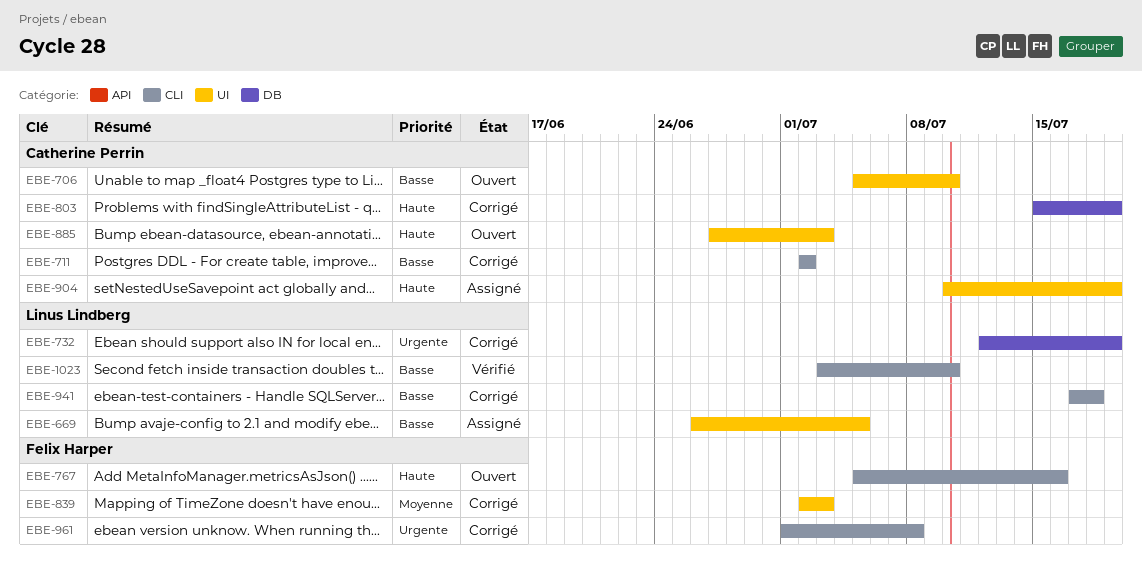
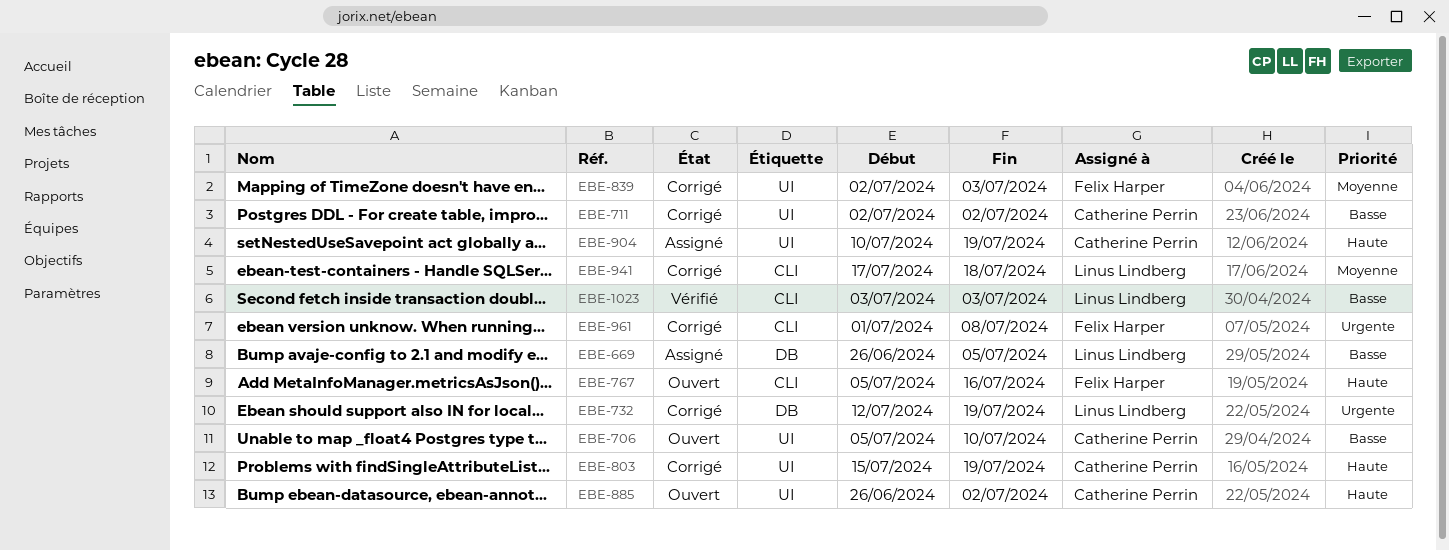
EBE-669, label: UI -> DB
EBE-711, label: CLI -> UI
EBE-803, label: DB -> UI
EBE-885, start: Jun 27 -> Jun 26
EBE-885, due: Jul 3 -> Jul 2
EBE-941, priority: Basse -> Moyenne
EBE-1023, due: Jul 10 -> Jul 3

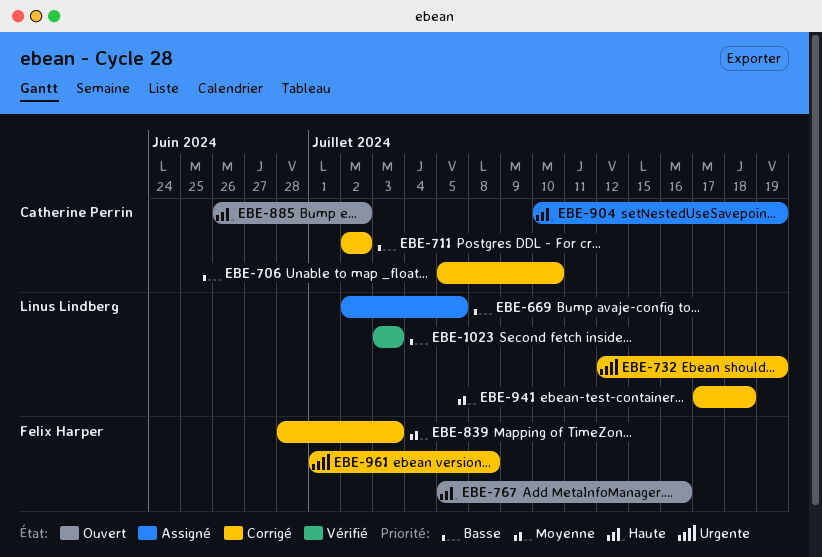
EBE-669, start: Jun 26 -> Jul 2
EBE-706, status: Ouvert -> Corrigé
EBE-803: present -> none
EBE-839, start: Jul 2 -> Jun 28

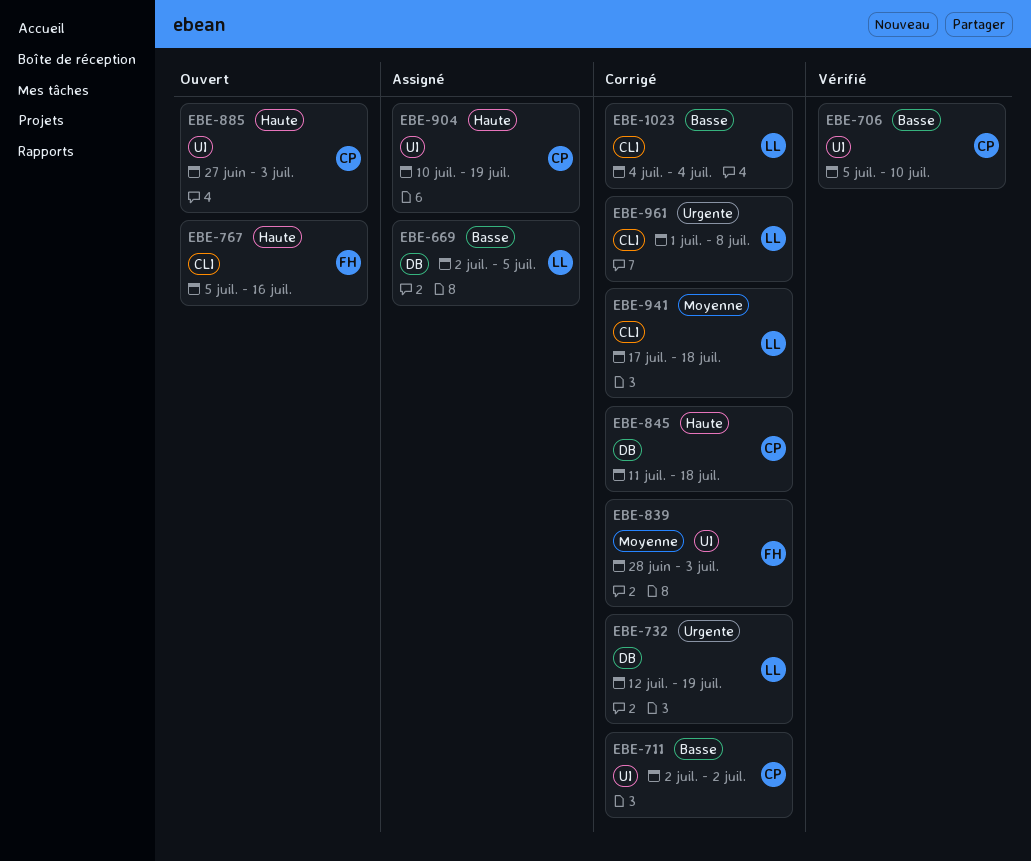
EBE-706, status: Corrigé -> Vérifié
EBE-845: none -> present
EBE-885, start: Jun 26 -> Jun 27
EBE-885, due: Jul 2 -> Jul 3
EBE-961, owner: Felix Harper -> Linus Lindberg
EBE-1023, status: Vérifié -> Corrigé
EBE-1023, start: Jul 3 -> Jul 4
EBE-1023, due: Jul 3 -> Jul 4

